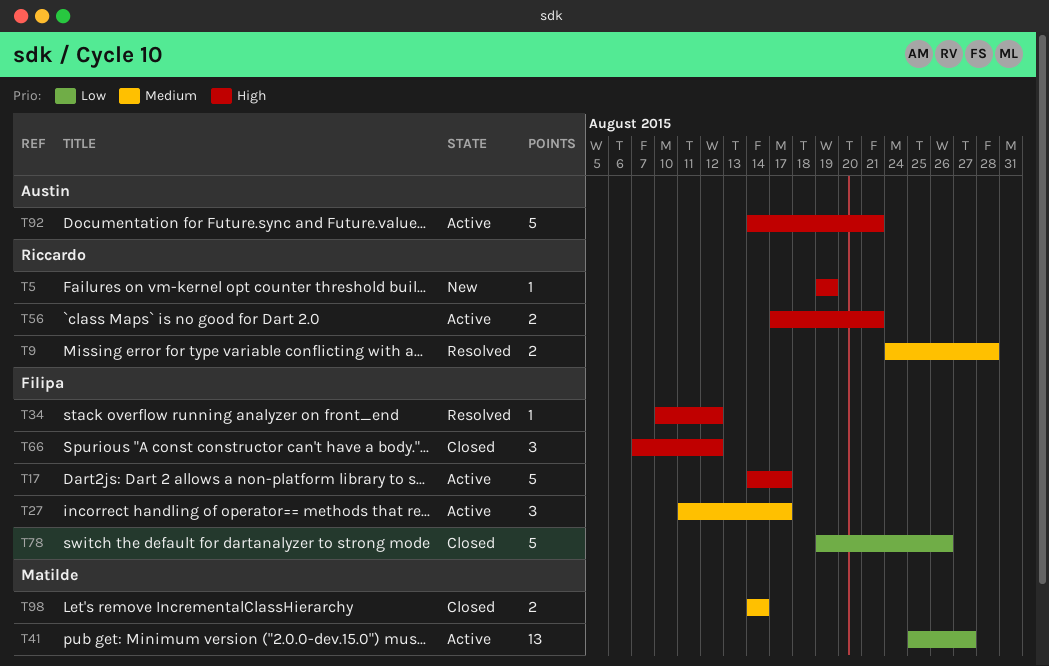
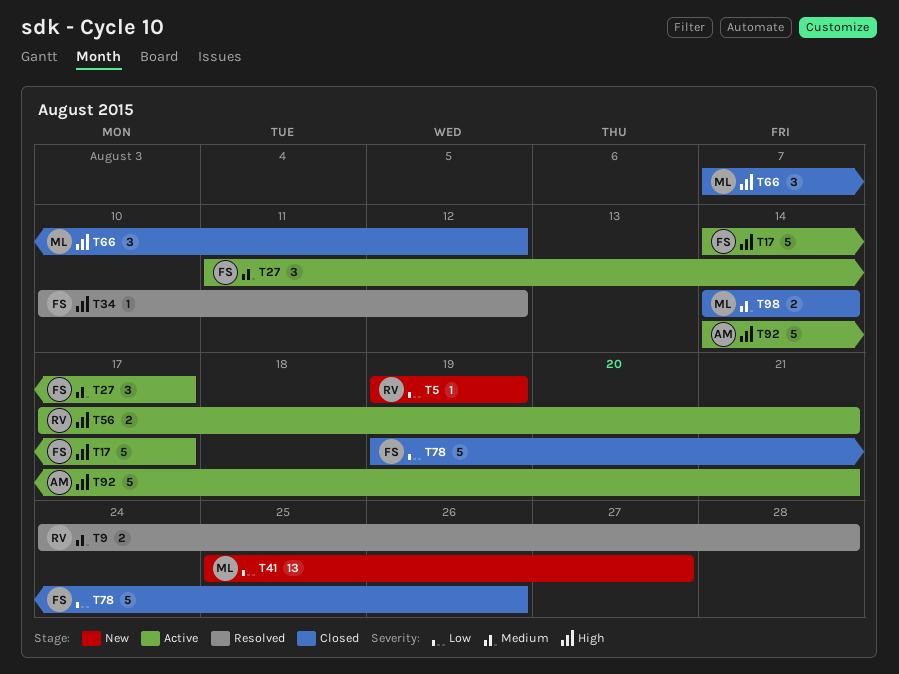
T5, priority: High -> Low
T41, status: Active -> New
T66, owner: Filipa -> Matilde

